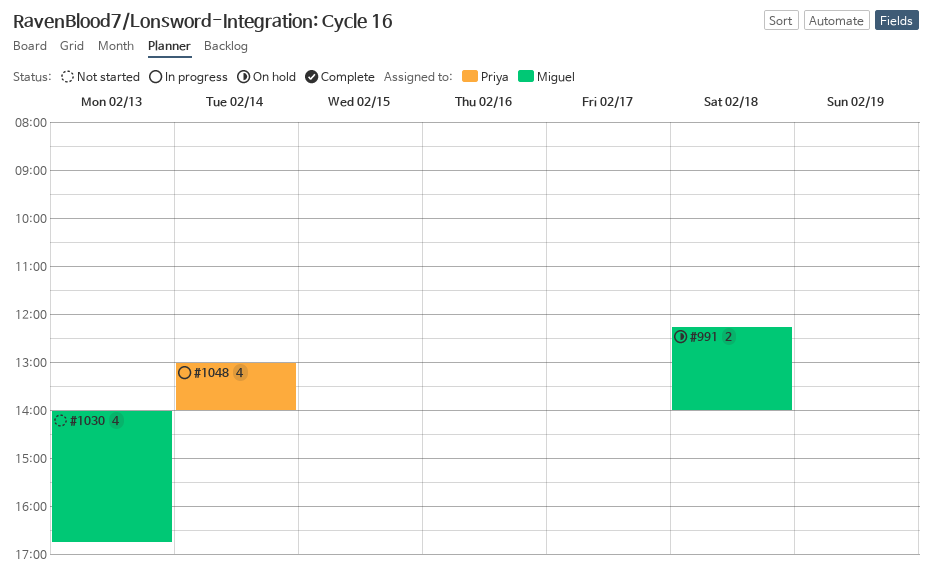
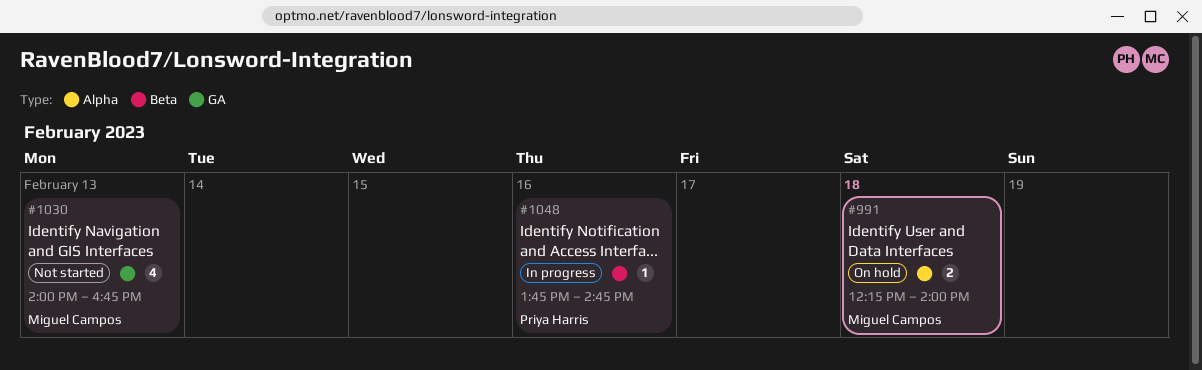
#1048, estimate: 4 -> 1
#1048, day: Feb 14 -> Feb 16
#1048, begins: 13:00 -> 13:45
#1048, ends: 14:00 -> 14:45

